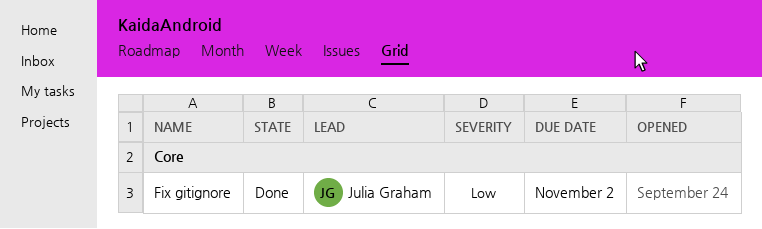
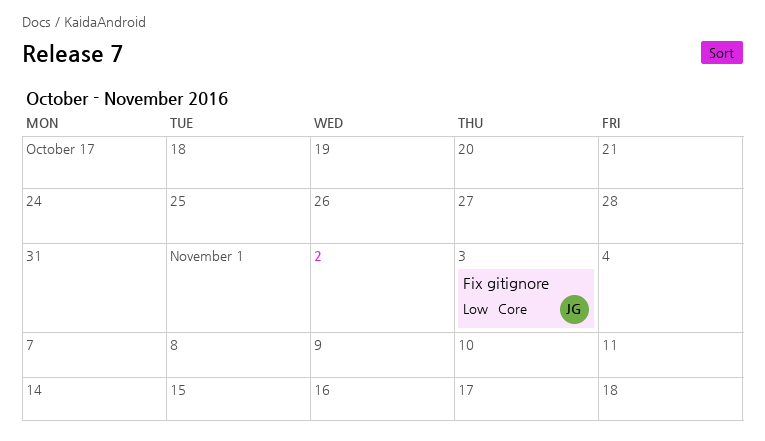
Fix gitignore, due: Nov 2 -> Nov 3

